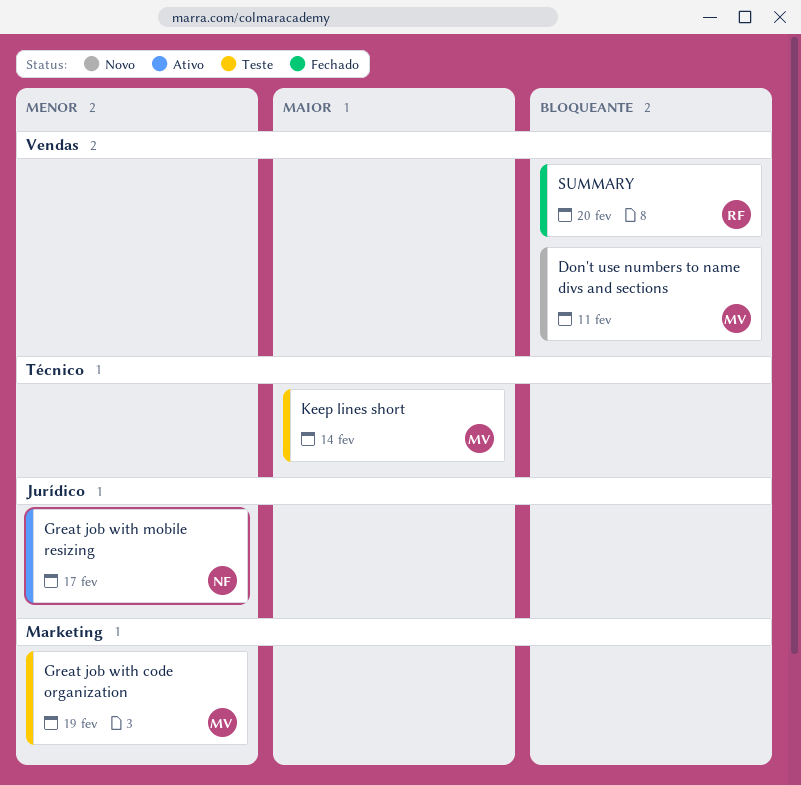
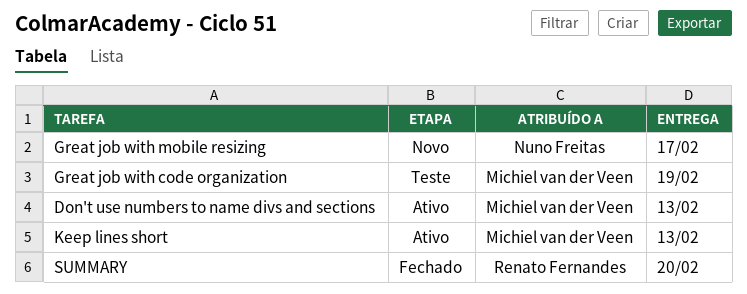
Don't use numbers to name divs and sections, status: Novo -> Ativo
Don't use numbers to name divs and sections, due: Feb 11 -> Feb 13
Great job with mobile resizing, status: Ativo -> Novo
Keep lines short, status: Teste -> Ativo
Keep lines short, due: Feb 14 -> Feb 13

